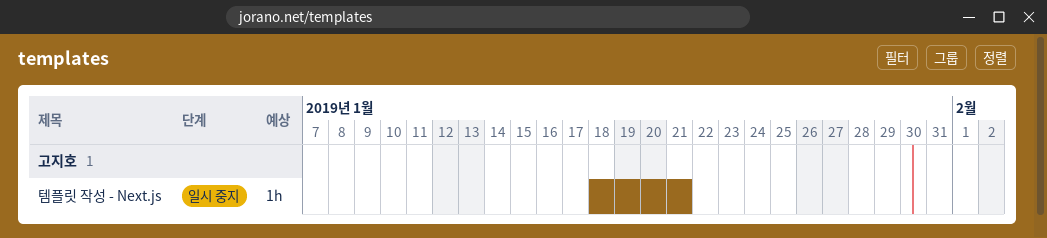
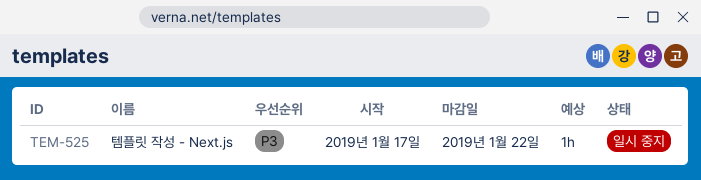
템플릿 작성 - Next.js, start: Jan 18 -> Jan 17
템플릿 작성 - Next.js, due: Jan 21 -> Jan 22

